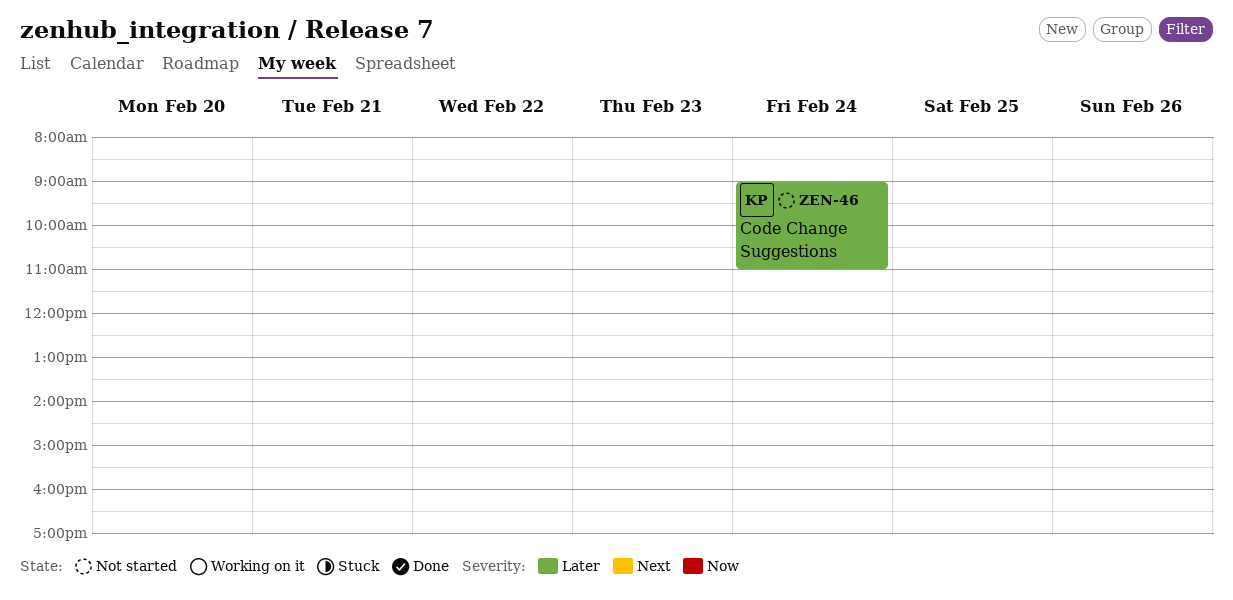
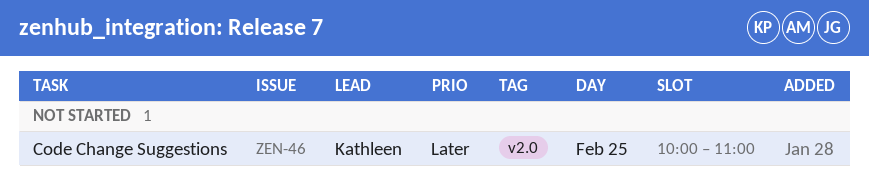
ZEN-46, day: Feb 24 -> Feb 25
ZEN-46, begins: 09:00 -> 10:00

